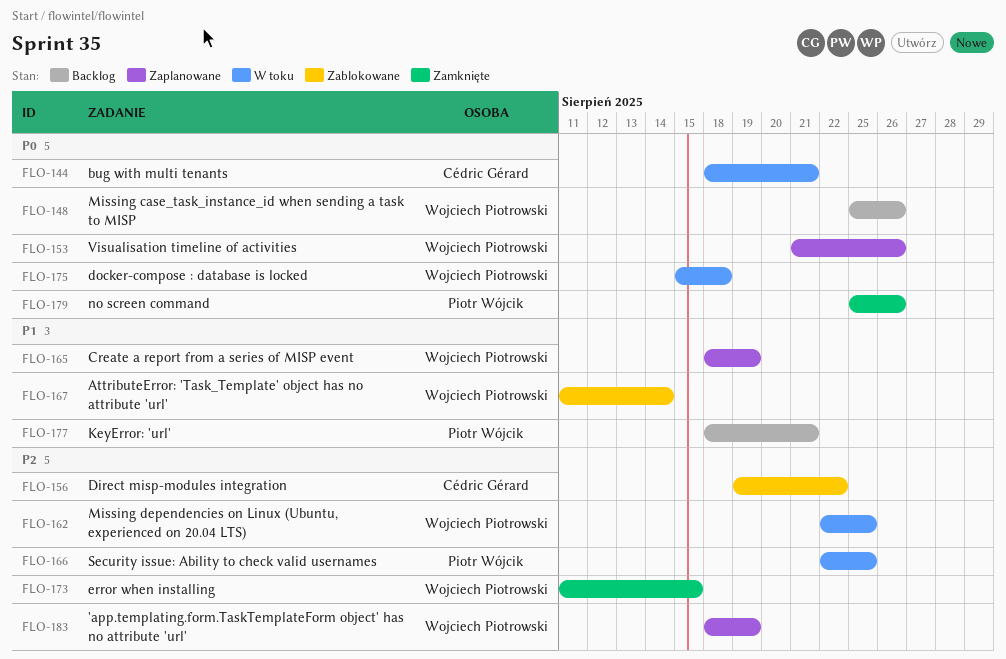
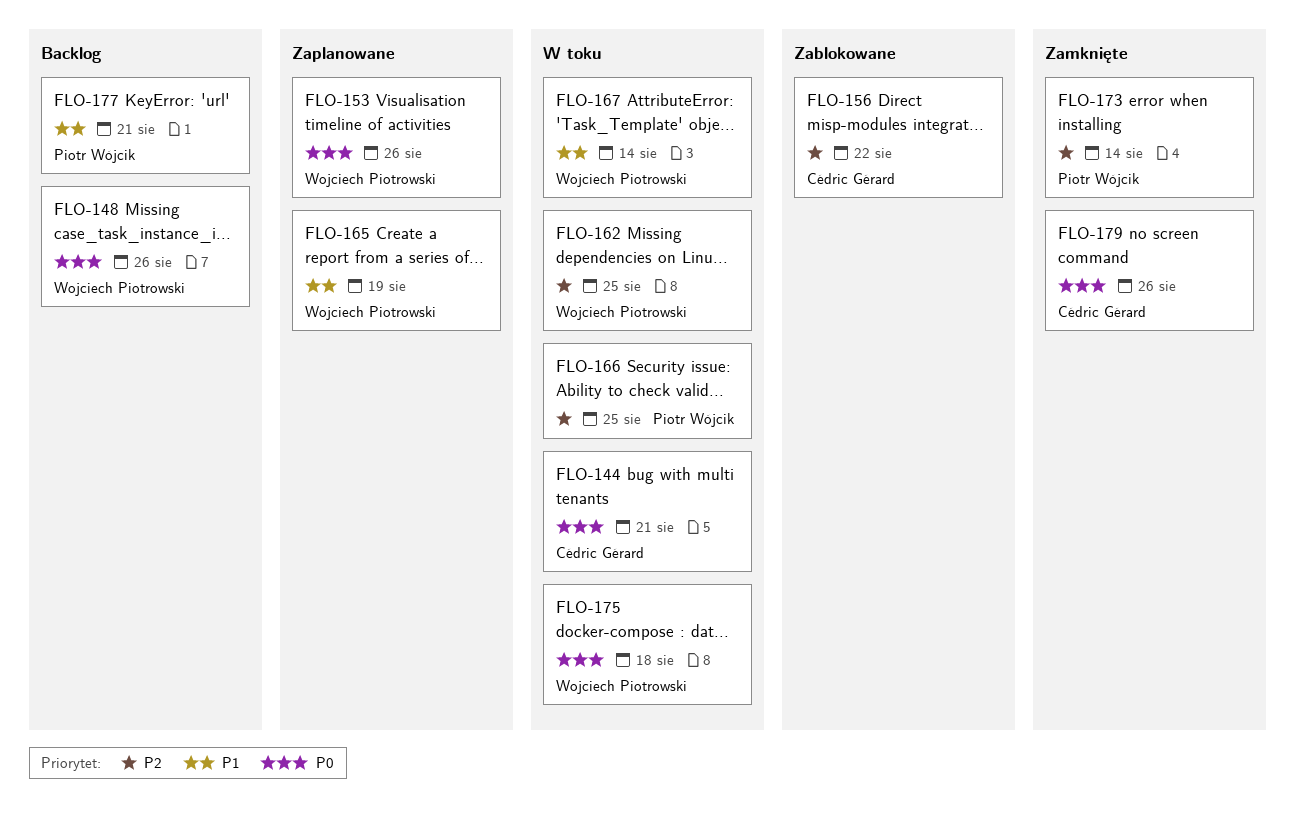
FLO-167, status: Zablokowane -> W toku
FLO-173, owner: Wojciech Piotrowski -> Piotr Wójcik
FLO-173, due: Aug 15 -> Aug 14
FLO-179, owner: Piotr Wójcik -> Cédric Gérard
FLO-183: present -> none

